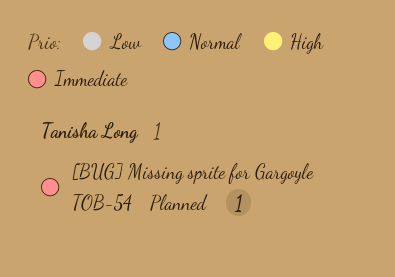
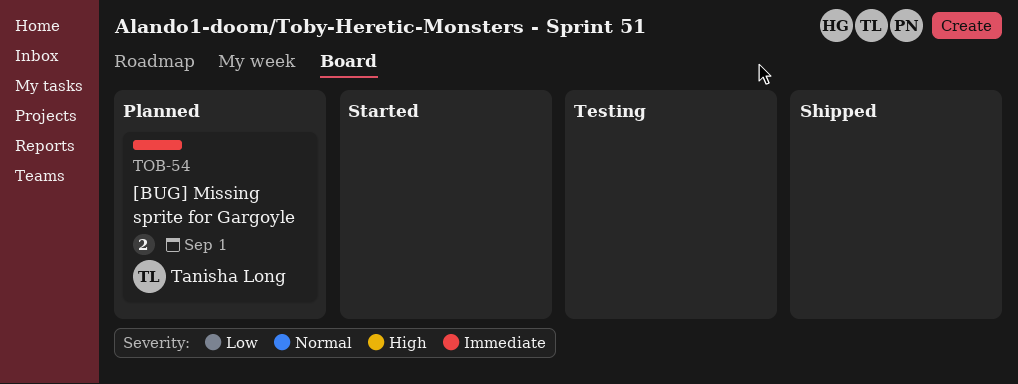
TOB-54, estimate: 1 -> 2

